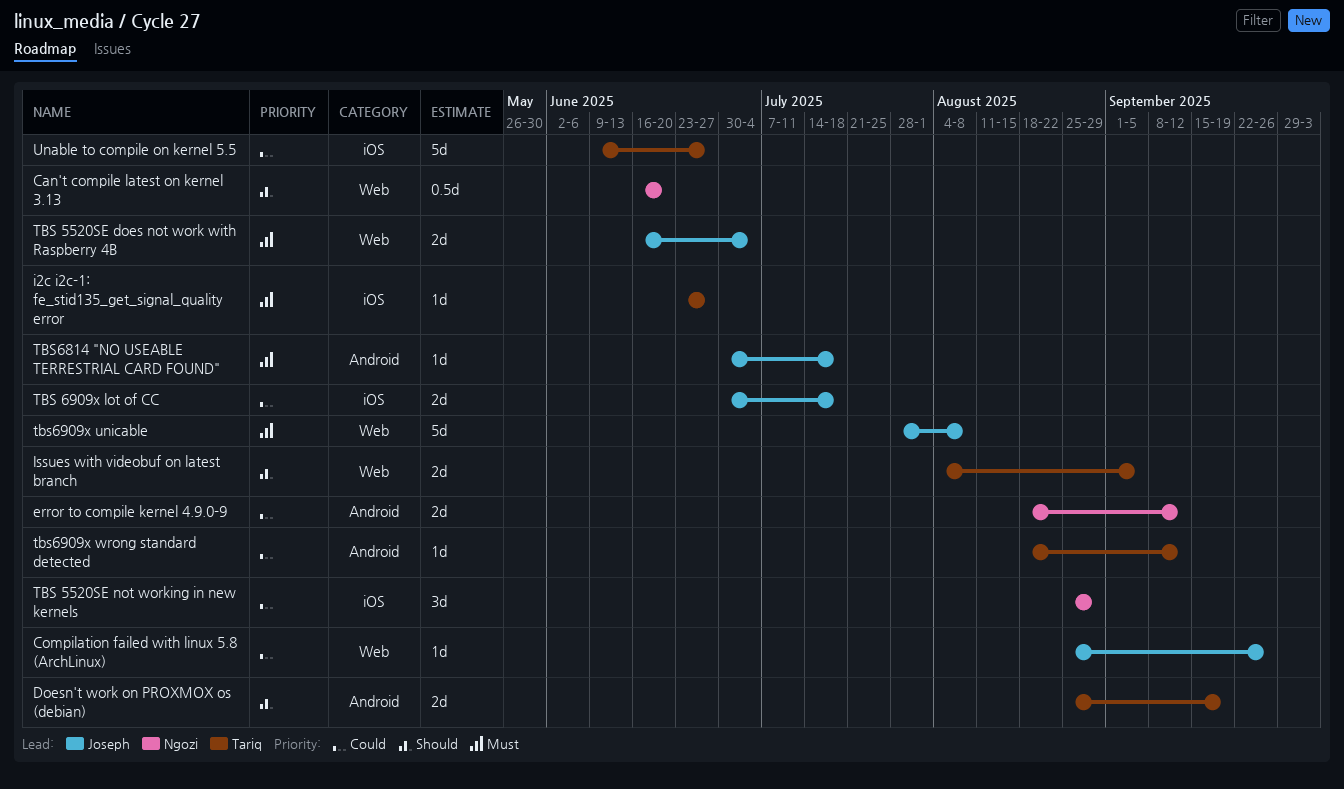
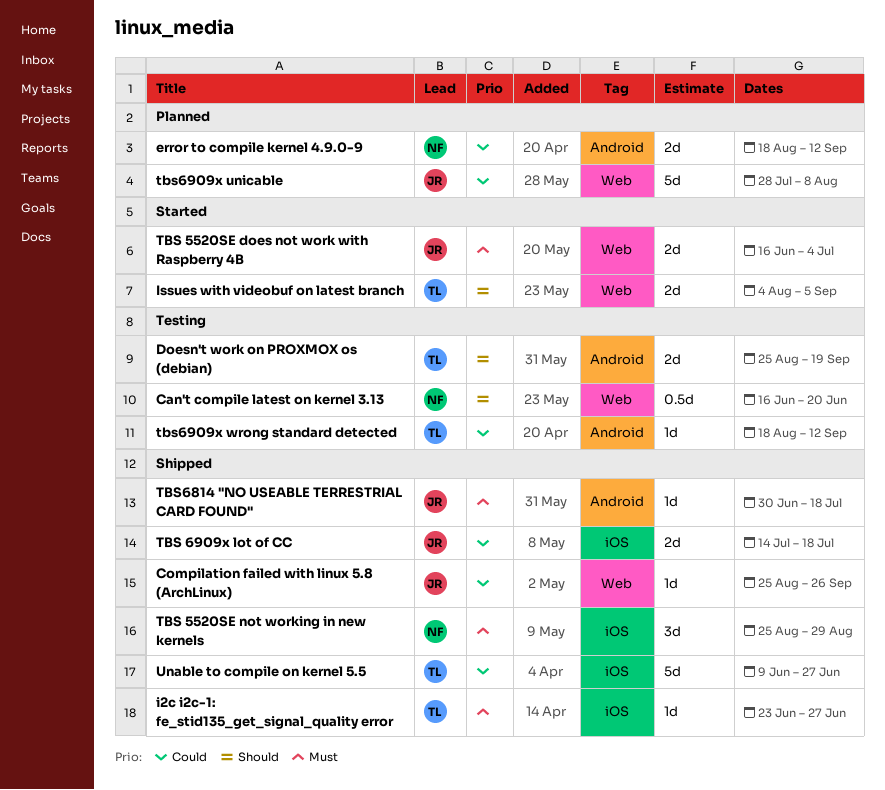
TBS 5520SE not working in new kernels, priority: Could -> Must
TBS 6909x lot of CC, start: Jun 30 -> Jul 14
tbs6909x unicable, priority: Must -> Could

